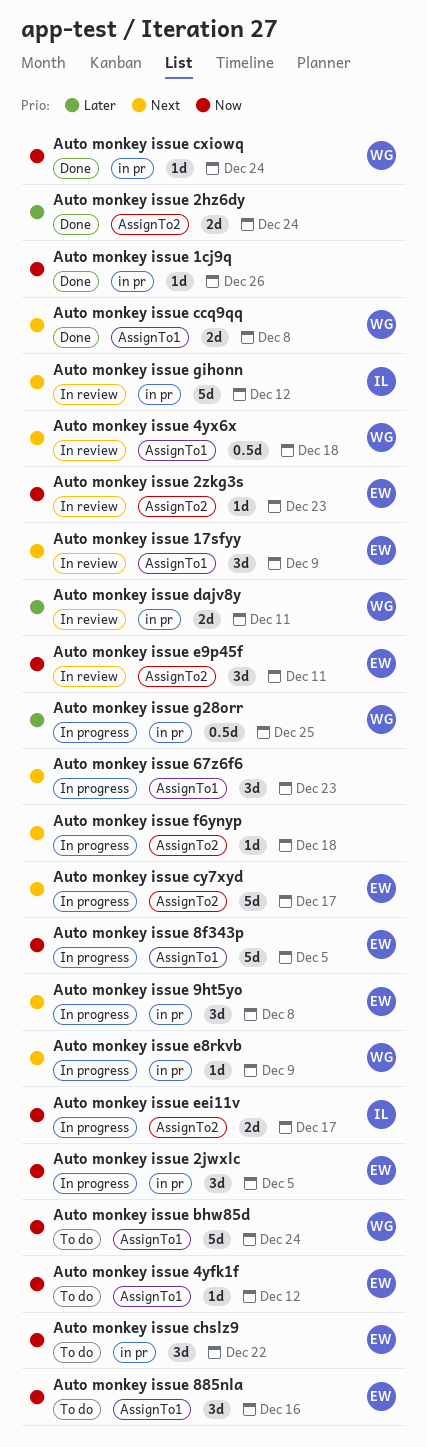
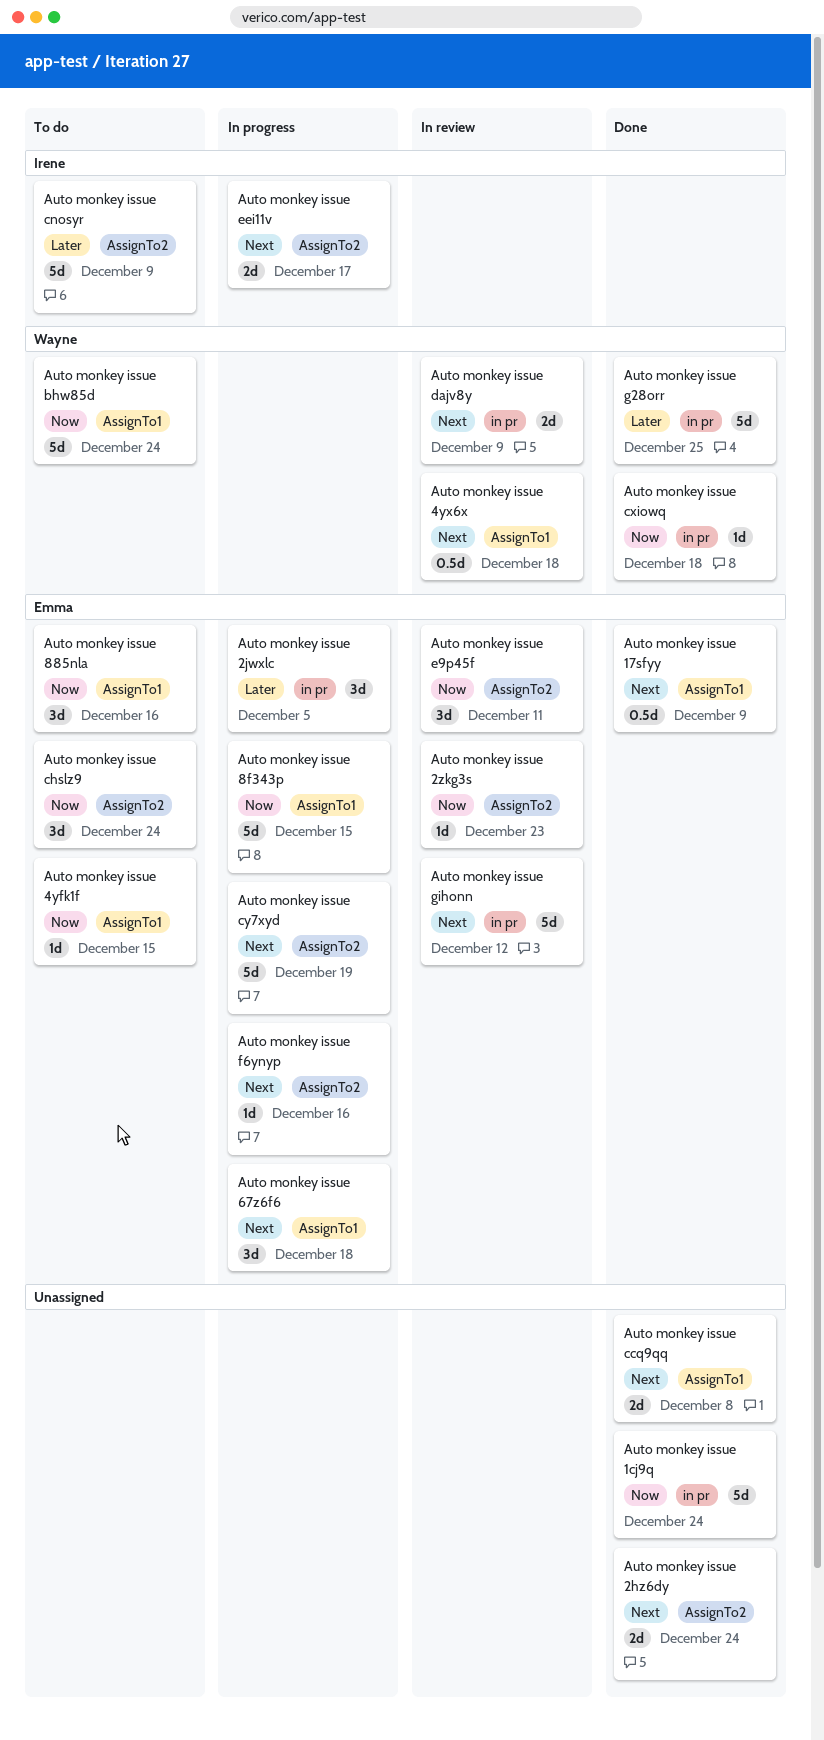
Auto monkey issue 17sfyy, status: In review -> Done
Auto monkey issue 17sfyy, estimate: 3d -> 0.5d
Auto monkey issue 1cj9q, estimate: 1d -> 5d
Auto monkey issue 1cj9q, due: Dec 26 -> Dec 24
Auto monkey issue 2hz6dy, priority: Later -> Next
Auto monkey issue 2jwxlc, priority: Now -> Later
Auto monkey issue 4yfk1f, due: Dec 12 -> Dec 15
Auto monkey issue 67z6f6, owner: none -> Emma
Auto monkey issue 67z6f6, due: Dec 23 -> Dec 18
Auto monkey issue 8f343p, due: Dec 5 -> Dec 15
Auto monkey issue 9ht5yo: present -> none
Auto monkey issue ccq9qq, owner: Wayne -> none
Auto monkey issue chslz9, label: in pr -> AssignTo2
Auto monkey issue chslz9, due: Dec 22 -> Dec 24
Auto monkey issue cnosyr: none -> present
Auto monkey issue cxiowq, due: Dec 24 -> Dec 18
Auto monkey issue cy7xyd, due: Dec 17 -> Dec 19
Auto monkey issue dajv8y, priority: Later -> Next
Auto monkey issue dajv8y, due: Dec 11 -> Dec 9
Auto monkey issue e8rkvb: present -> none
Auto monkey issue eei11v, priority: Now -> Next
Auto monkey issue f6ynyp, owner: none -> Emma
Auto monkey issue f6ynyp, due: Dec 18 -> Dec 16
Auto monkey issue g28orr, status: In progress -> Done
Auto monkey issue g28orr, estimate: 0.5d -> 5d
Auto monkey issue gihonn, owner: Irene -> Emma

